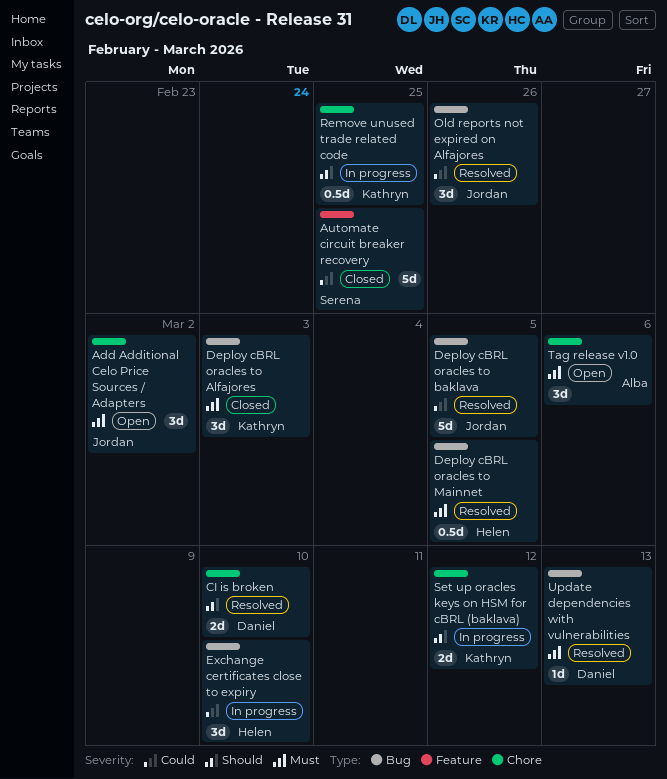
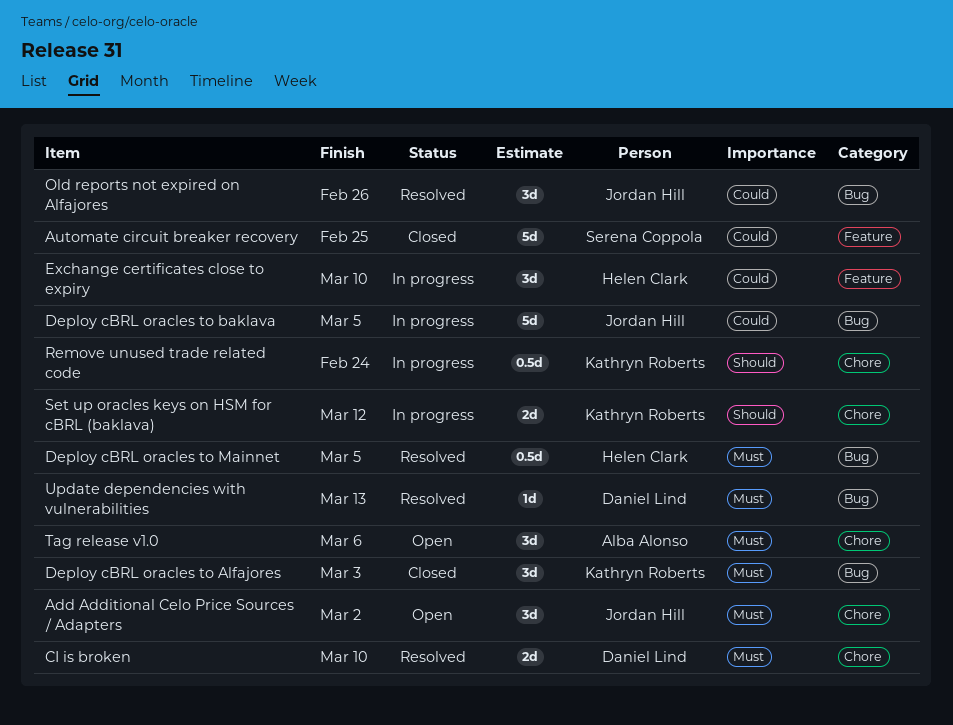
CI is broken, priority: Should -> Must
Deploy cBRL oracles to baklava, status: Resolved -> In progress
Exchange certificates close to expiry, label: Bug -> Feature
Remove unused trade related code, due: Feb 25 -> Feb 24

